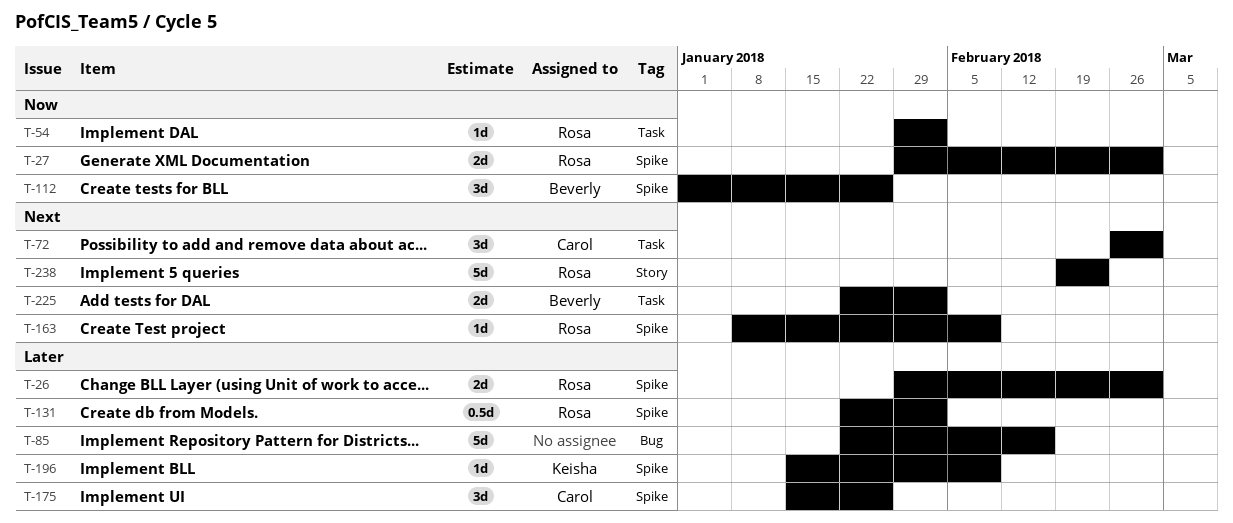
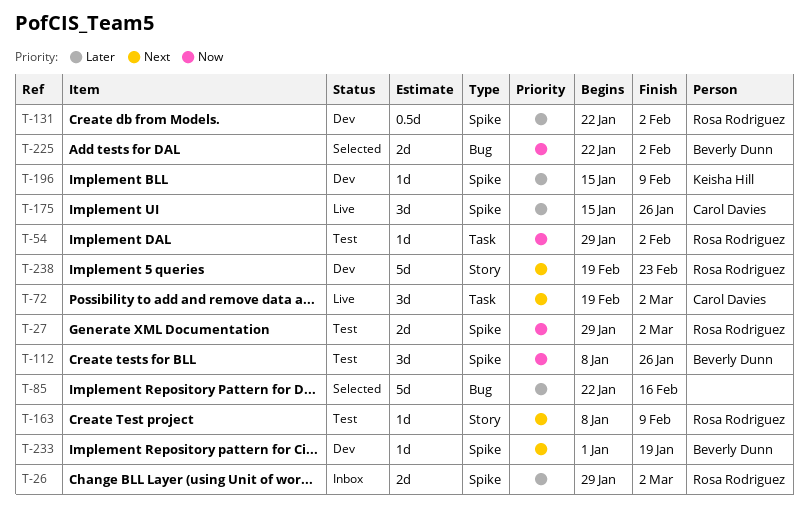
T-72, start: Feb 26 -> Feb 19
T-112, start: Jan 1 -> Jan 8
T-163, label: Spike -> Story
T-225, priority: Next -> Now
T-225, label: Task -> Bug
T-233: none -> present

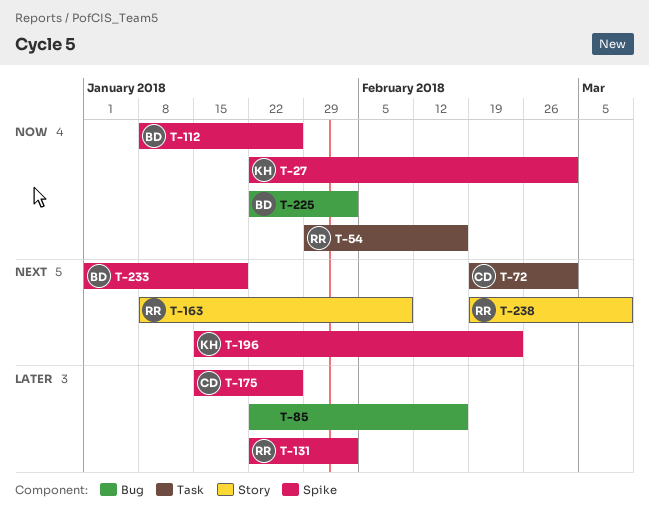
T-26: present -> none
T-27, owner: Rosa Rodriguez -> Keisha Hill
T-27, start: Jan 29 -> Jan 22
T-54, due: Feb 2 -> Feb 16
T-196, priority: Later -> Next
T-196, due: Feb 9 -> Feb 23
T-238, due: Feb 23 -> Mar 9

